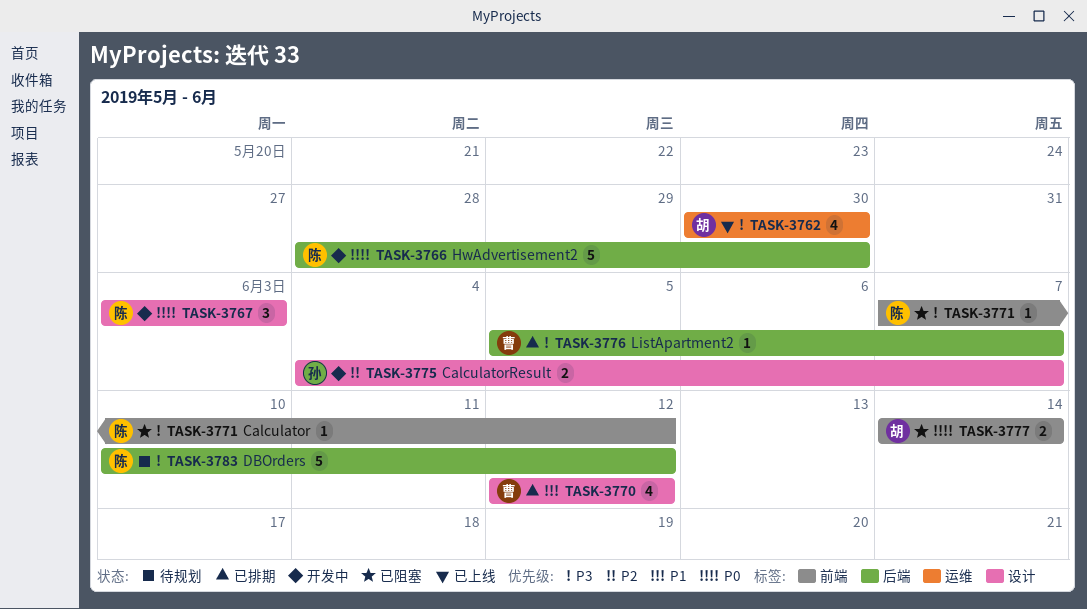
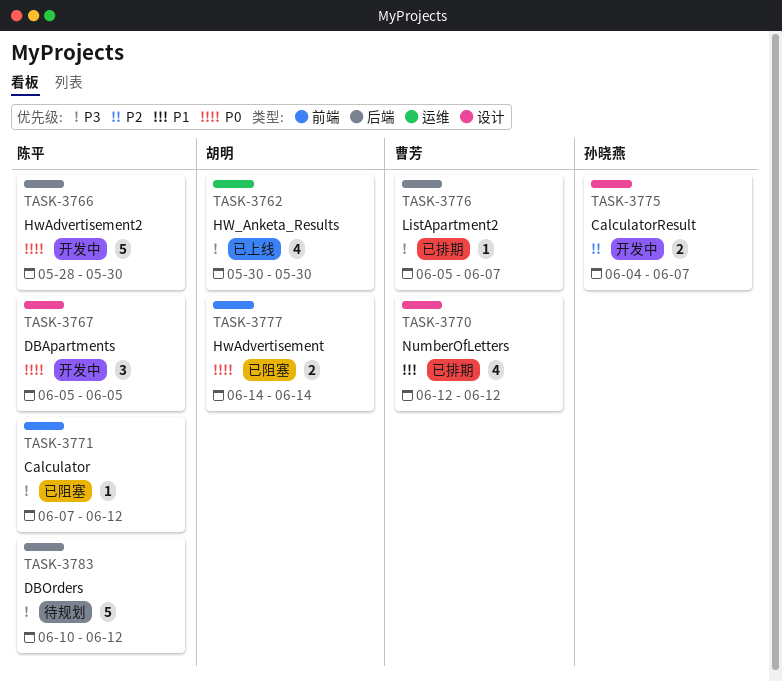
TASK-3767, start: Jun 3 -> Jun 5
TASK-3767, due: Jun 3 -> Jun 5

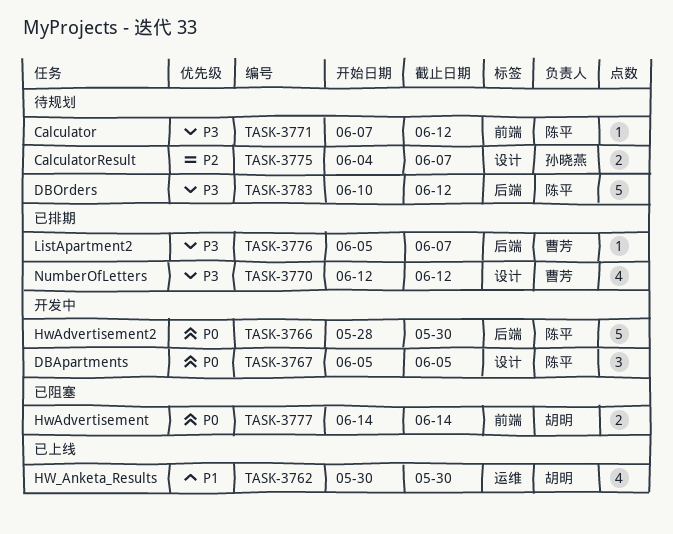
TASK-3762, priority: P3 -> P1
TASK-3770, priority: P1 -> P3
TASK-3771, status: 已阻塞 -> 待规划
TASK-3775, status: 开发中 -> 待规划

